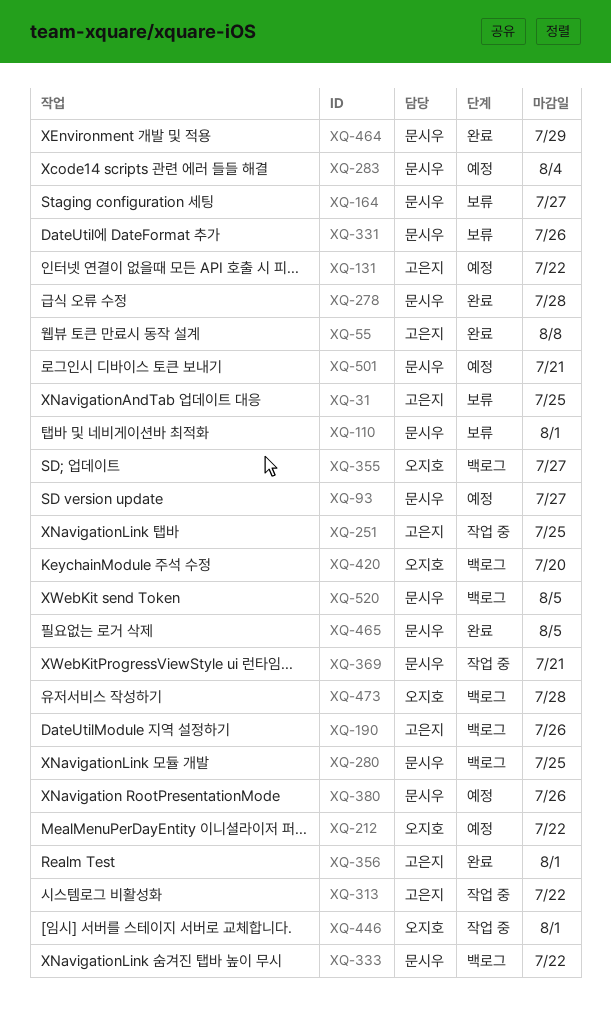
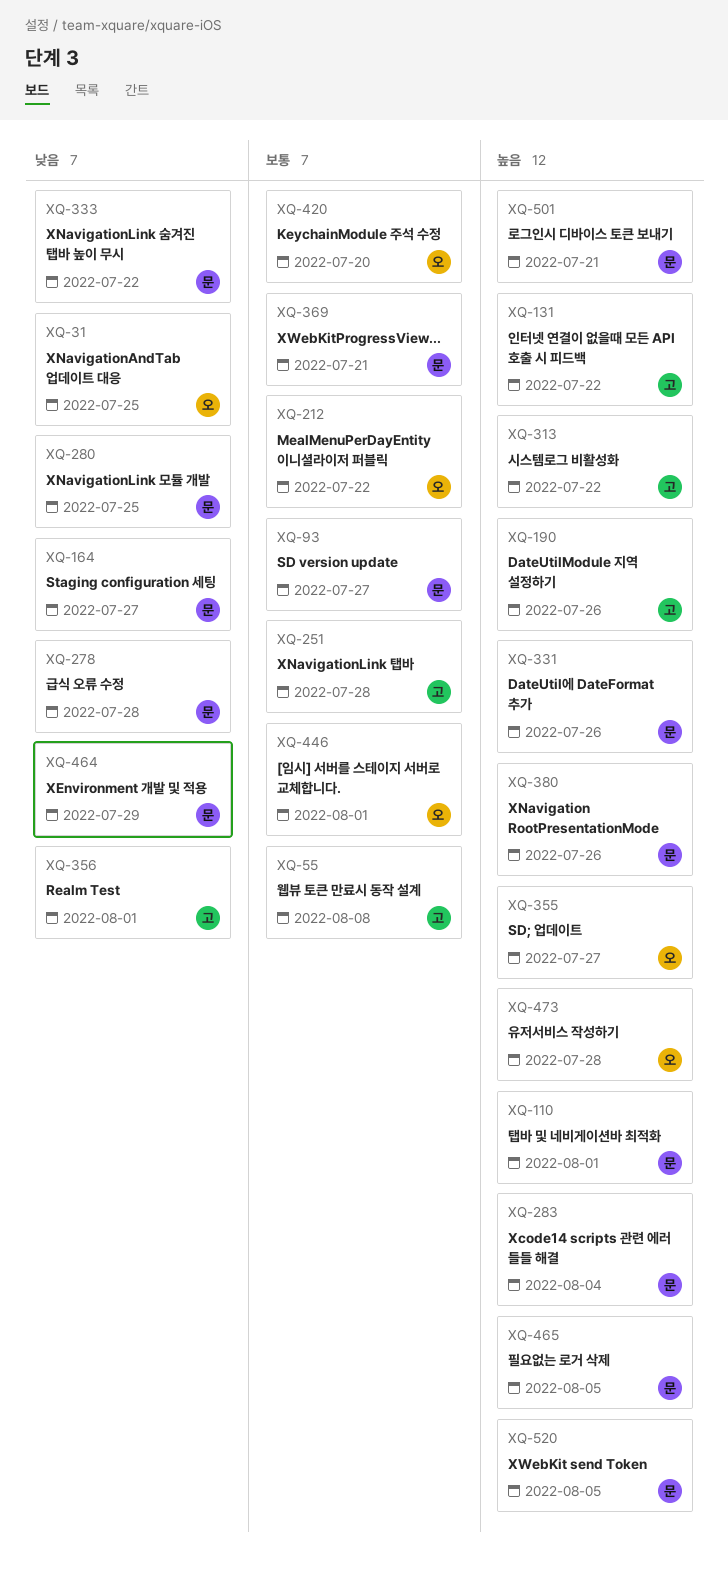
XQ-31, owner: 고은지 -> 오지호
XQ-251, due: Jul 25 -> Jul 28

